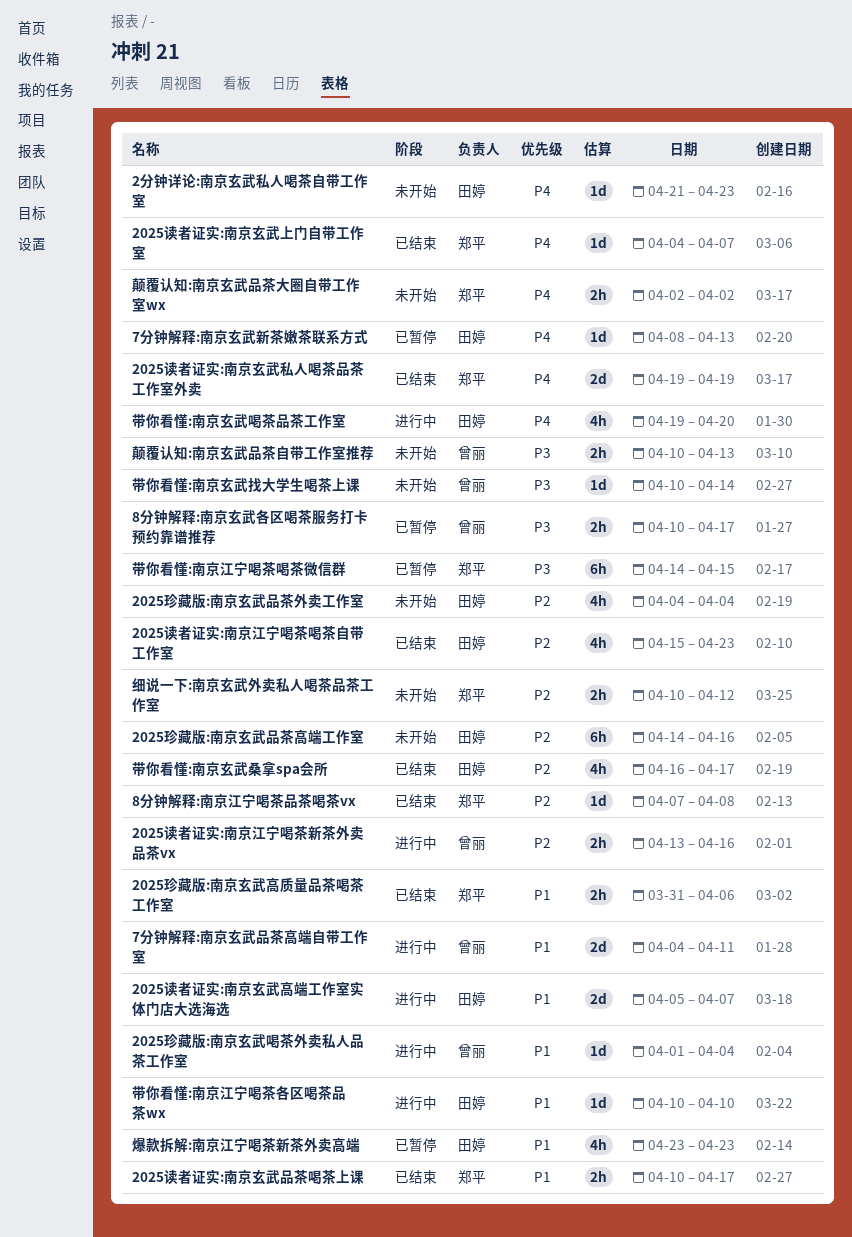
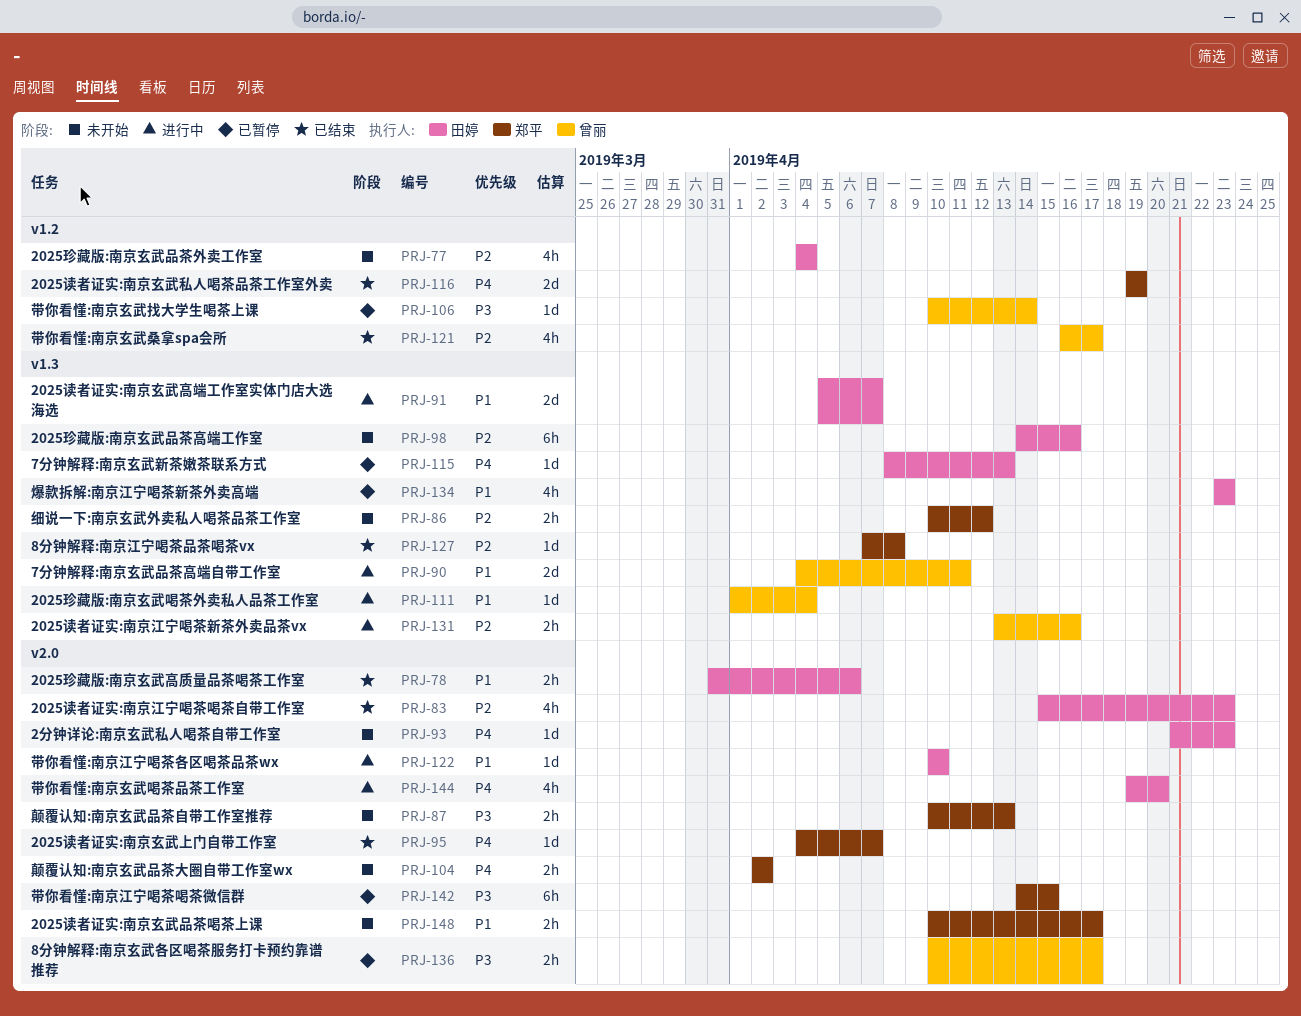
2025珍藏版:南京玄武高质量品茶喝茶工作室, owner: 郑平 -> 田婷
2025读者证实:南京玄武品茶喝茶上课, status: 已结束 -> 未开始
带你看懂:南京玄武找大学生喝茶上课, status: 未开始 -> 已暂停
带你看懂:南京玄武桑拿spa会所, owner: 田婷 -> 曾丽
颠覆认知:南京玄武品茶自带工作室推荐, owner: 曾丽 -> 郑平

